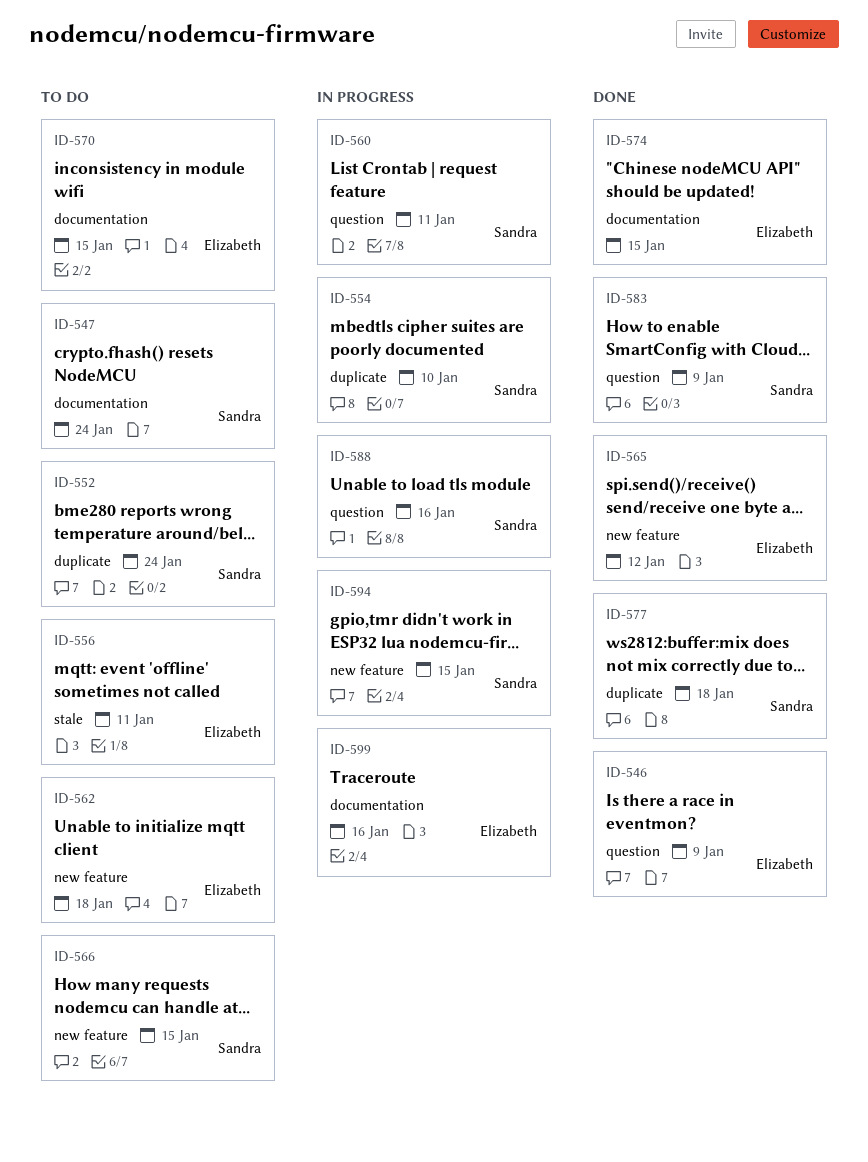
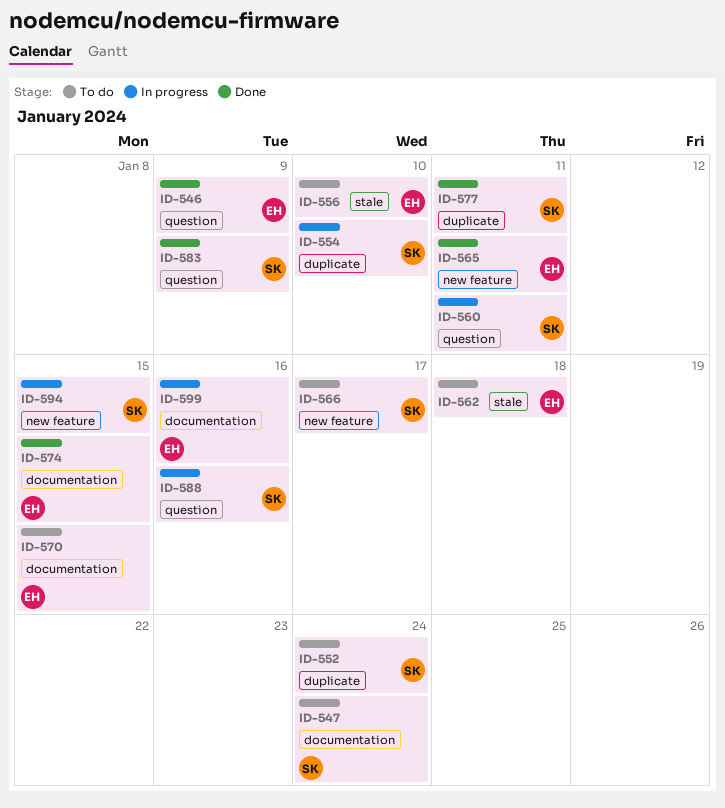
ID-556, due: Jan 11 -> Jan 10
ID-562, label: new feature -> stale
ID-565, due: Jan 12 -> Jan 11
ID-566, due: Jan 15 -> Jan 17
ID-577, due: Jan 18 -> Jan 11

